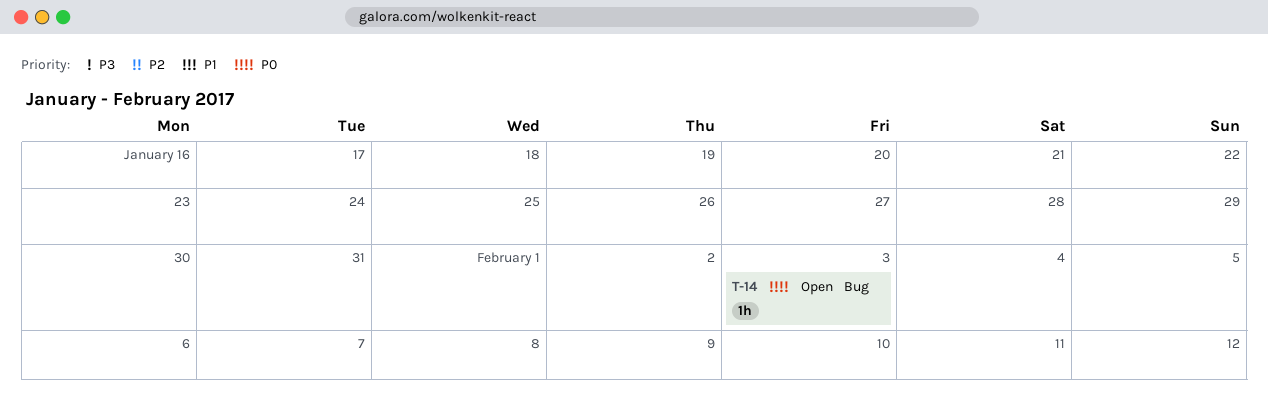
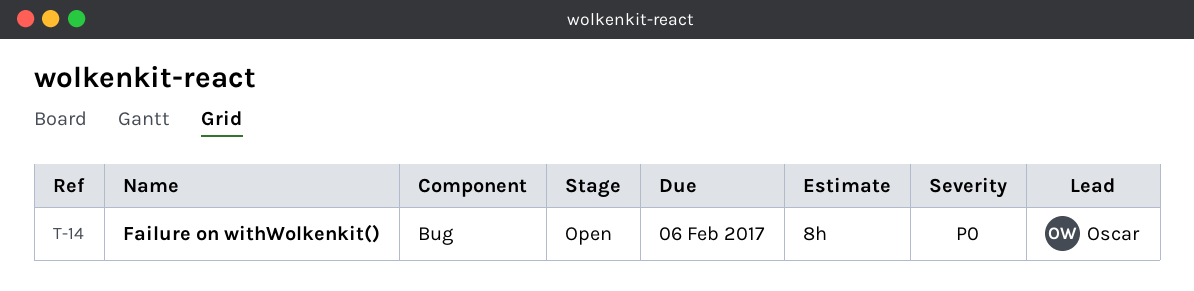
T-14, estimate: 1h -> 8h
T-14, due: Feb 3 -> Feb 6

